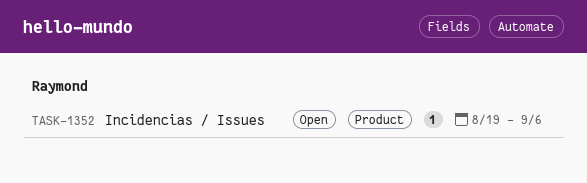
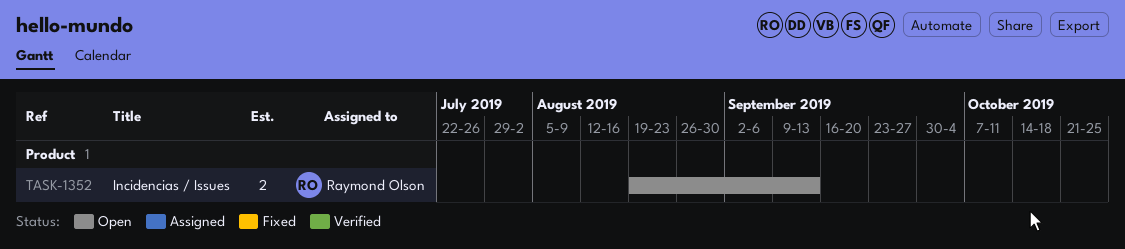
TASK-1352, estimate: 1 -> 2
TASK-1352, due: Sep 6 -> Sep 13

